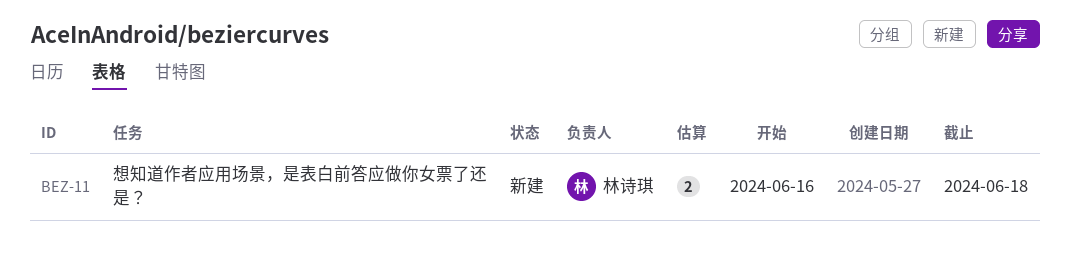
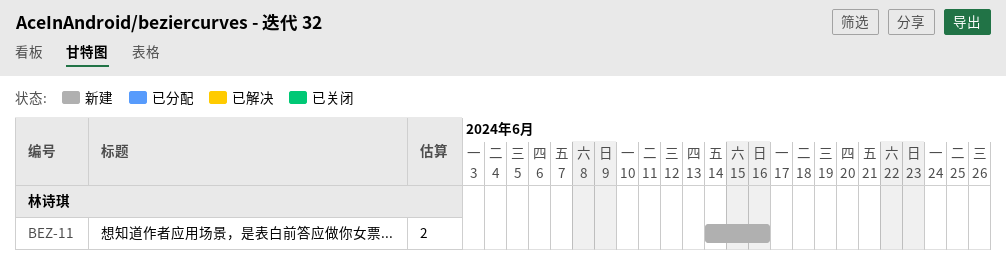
BEZ-11, start: Jun 16 -> Jun 14
BEZ-11, due: Jun 18 -> Jun 16

